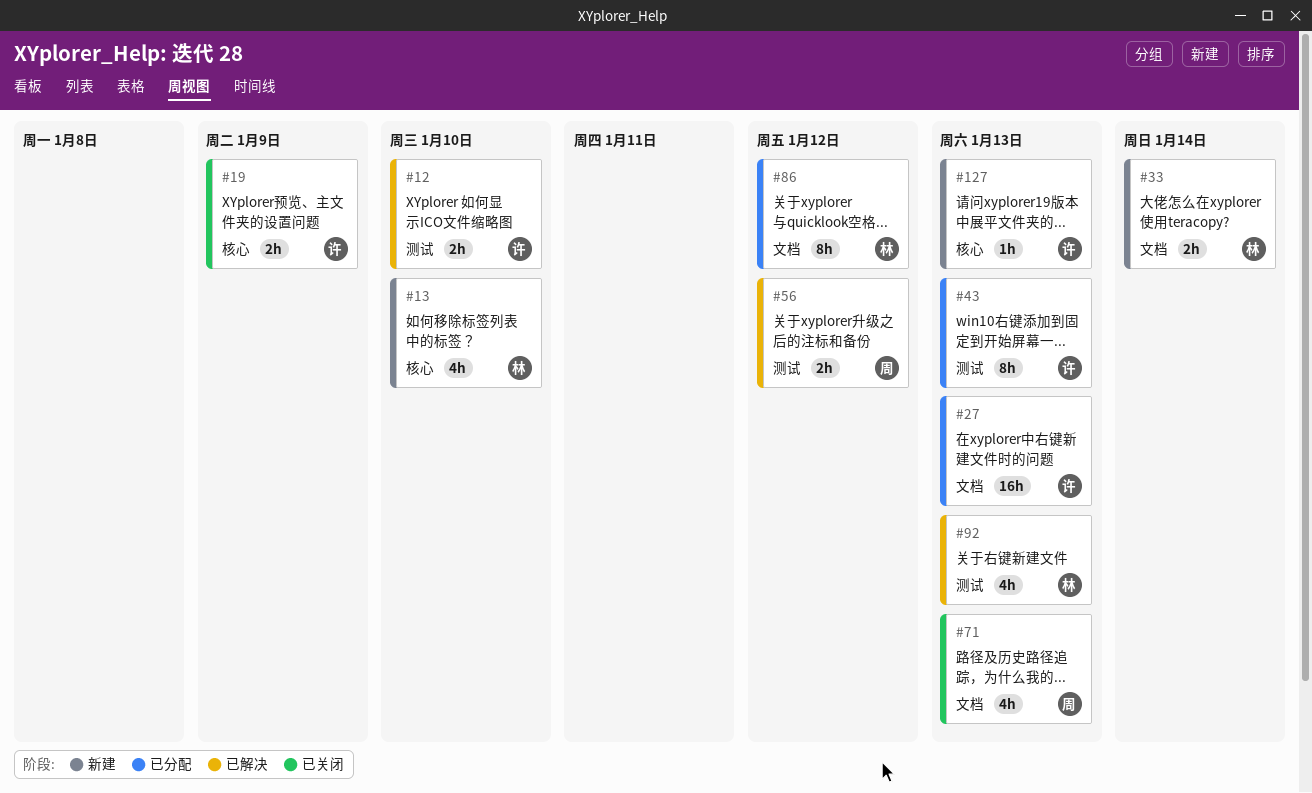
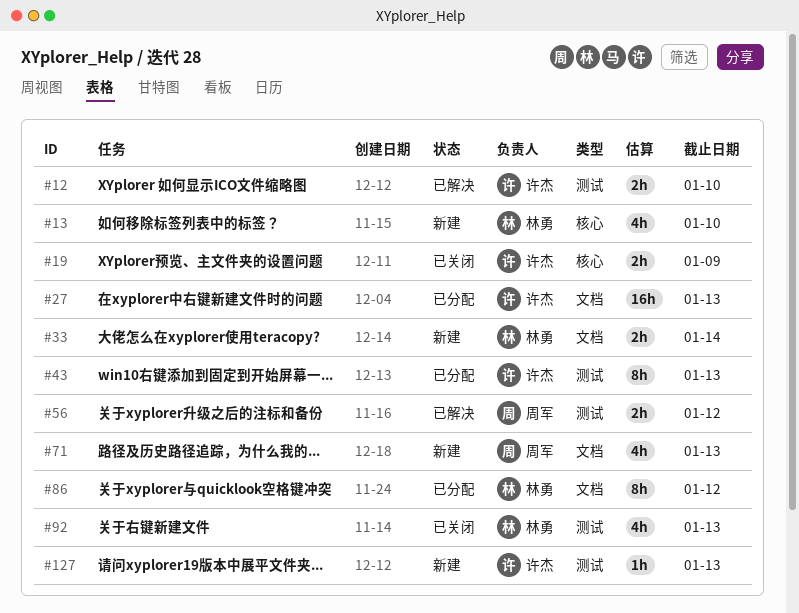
#71, status: 已关闭 -> 新建
#92, status: 已解决 -> 已关闭
#127, label: 核心 -> 测试

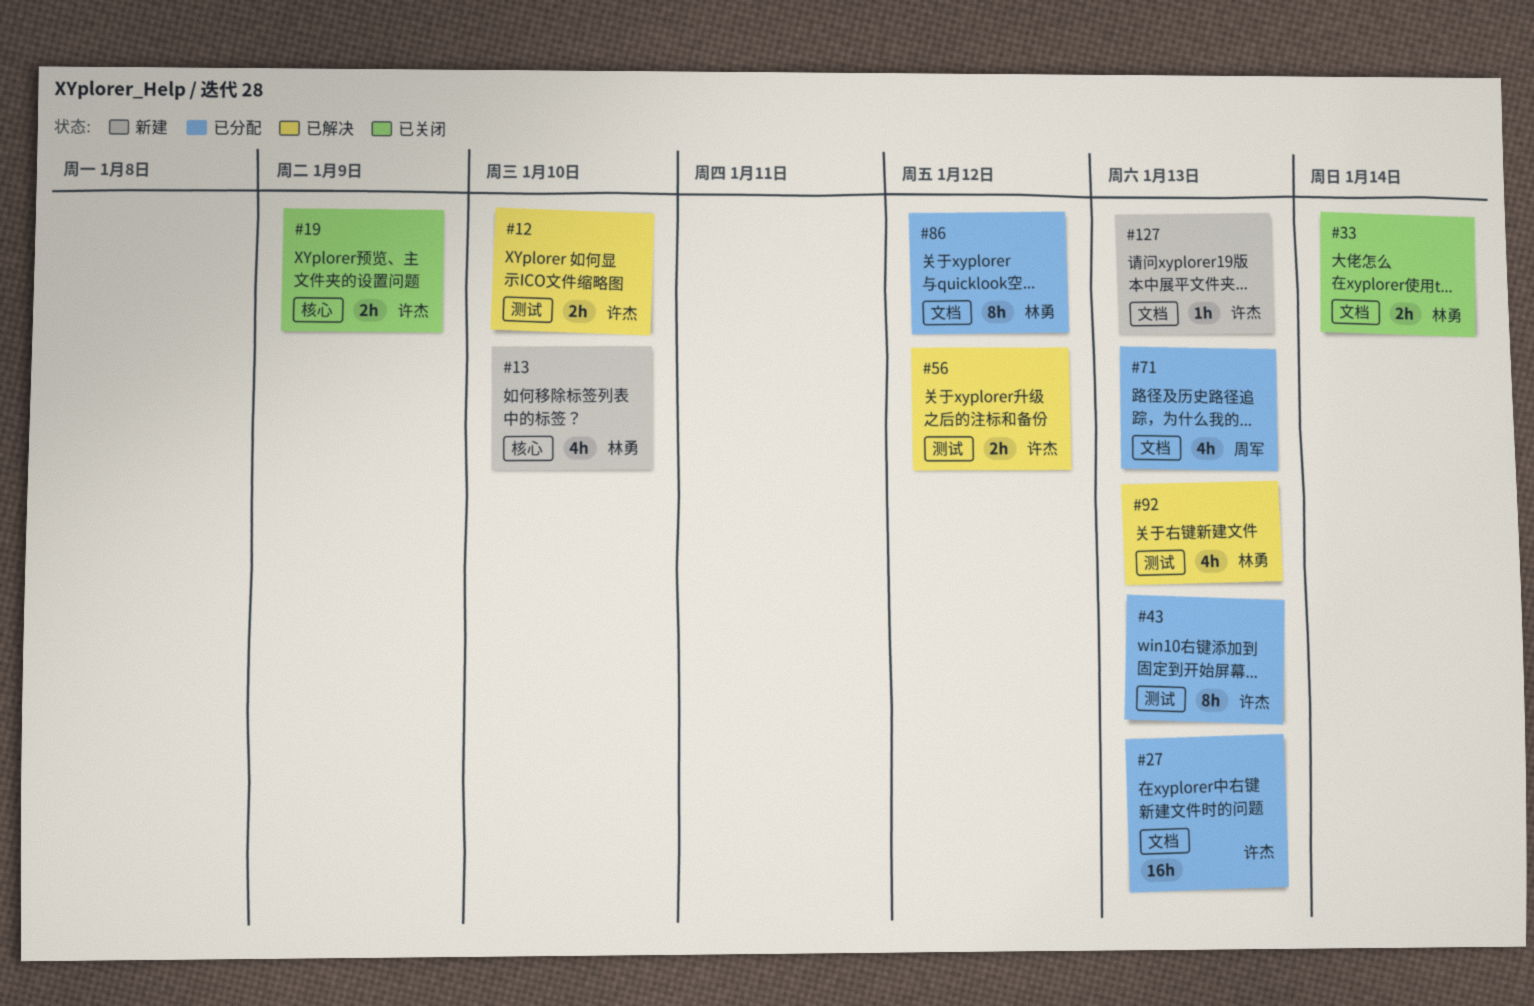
#33, status: 新建 -> 已关闭
#56, owner: 周军 -> 许杰
#71, status: 新建 -> 已分配
#92, status: 已关闭 -> 已解决
#127, label: 测试 -> 文档

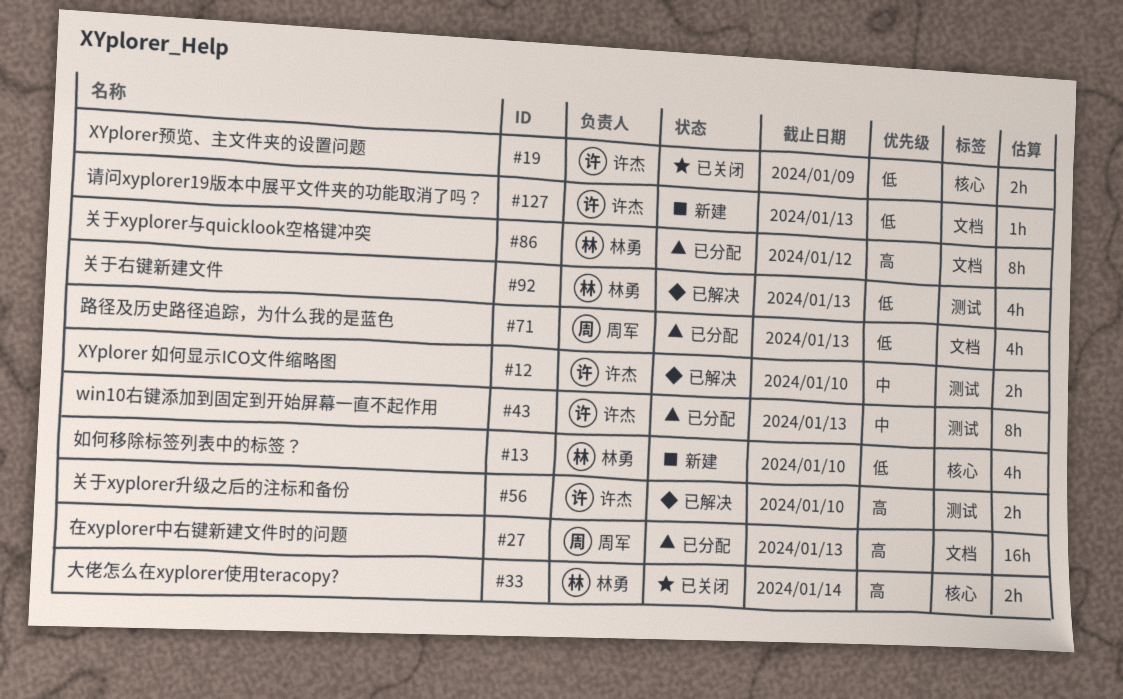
#27, owner: 许杰 -> 周军
#33, label: 文档 -> 核心
#56, due: Jan 12 -> Jan 10

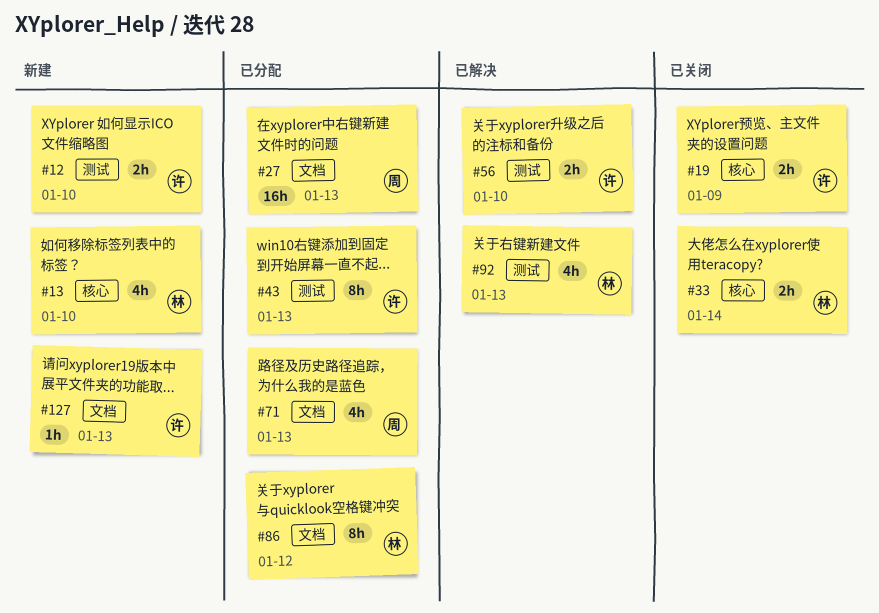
#12, status: 已解决 -> 新建

